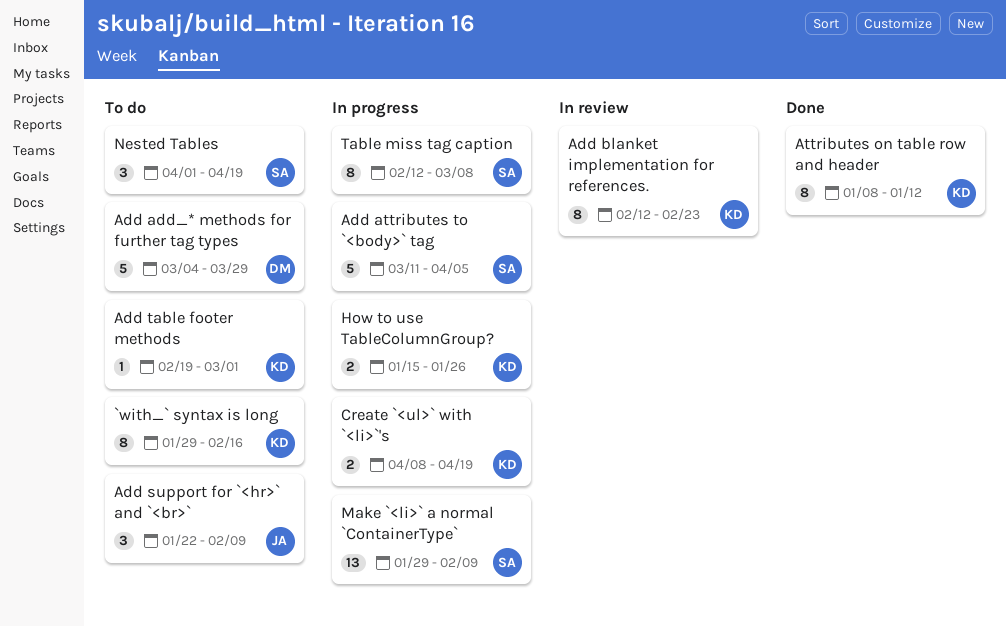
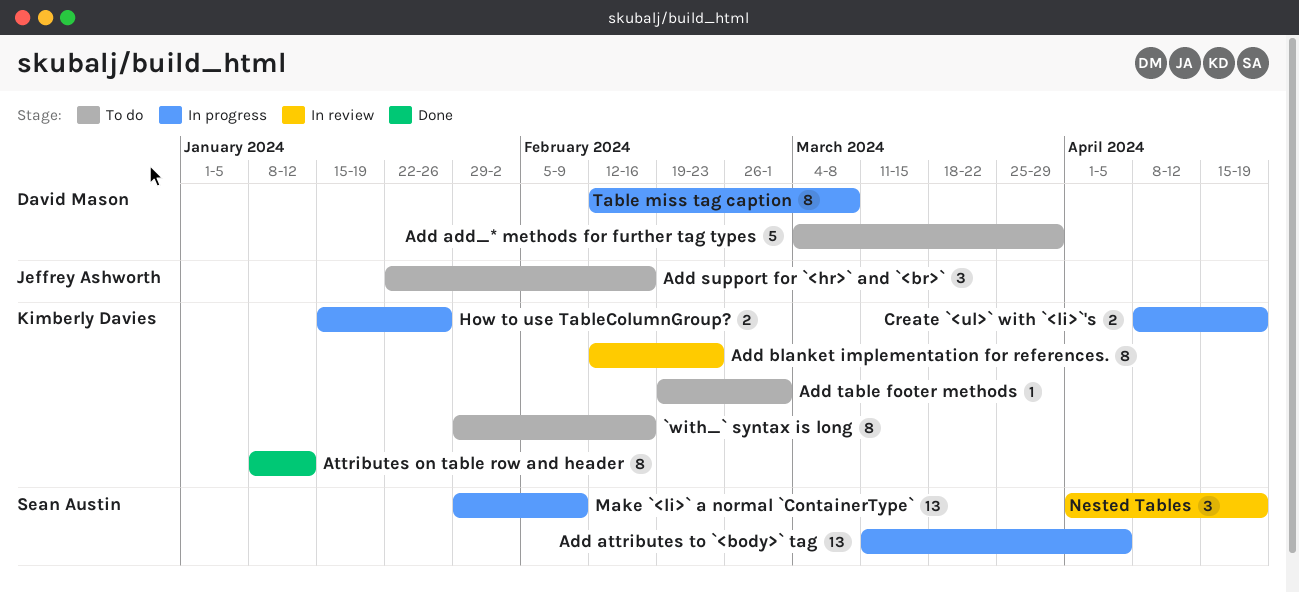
Add attributes to `<body>` tag, estimate: 5 -> 13
Add support for `<hr>` and `<br>`, due: Feb 9 -> Feb 16
Nested Tables, status: To do -> In review
Table miss tag caption, owner: Sean Austin -> David Mason

